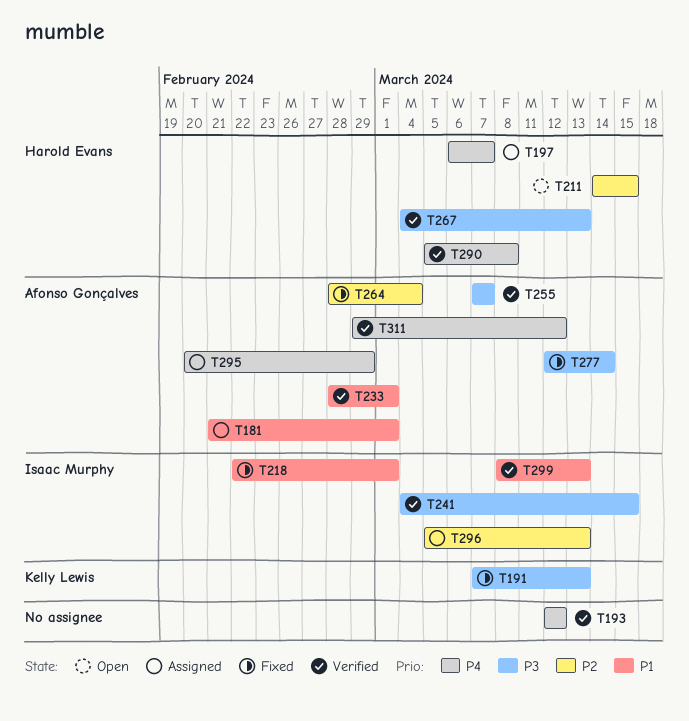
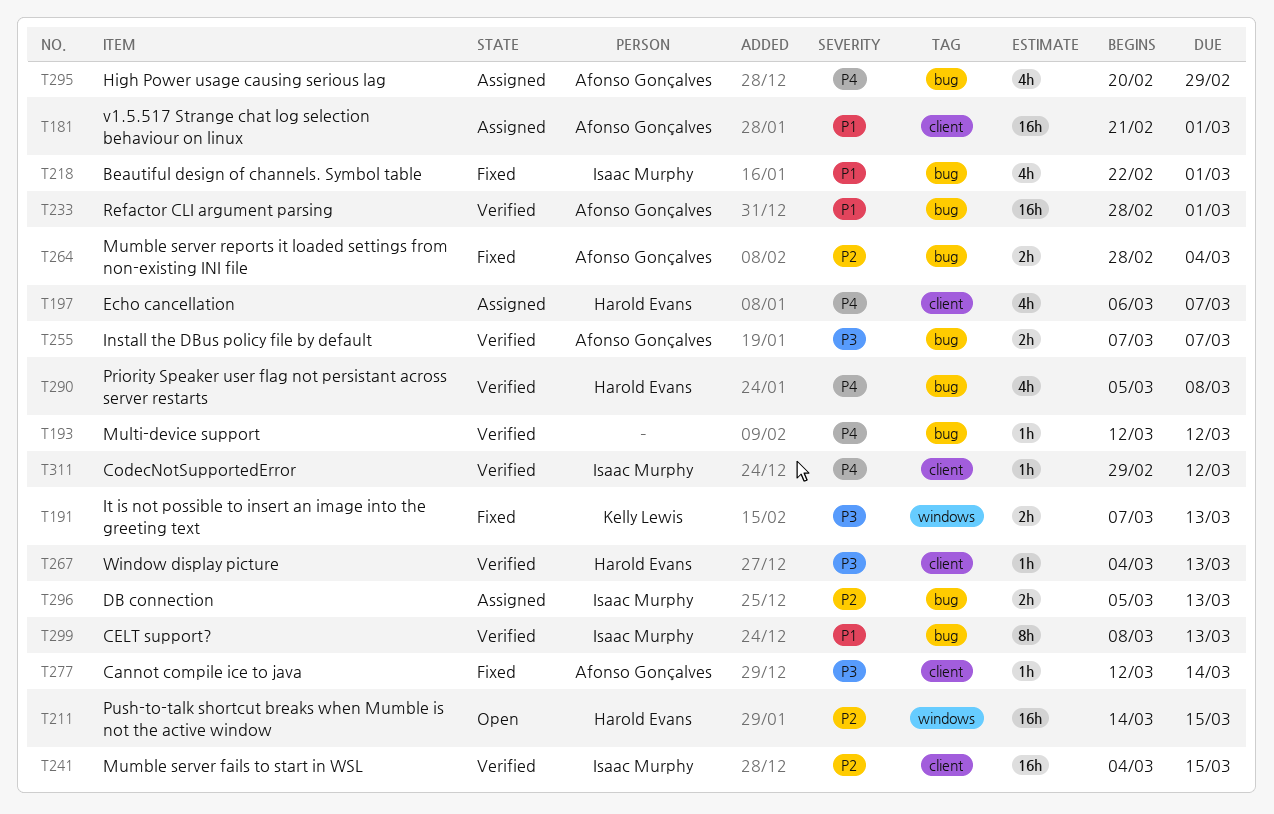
T241, priority: P3 -> P2
T311, owner: Afonso Gonçalves -> Isaac Murphy

